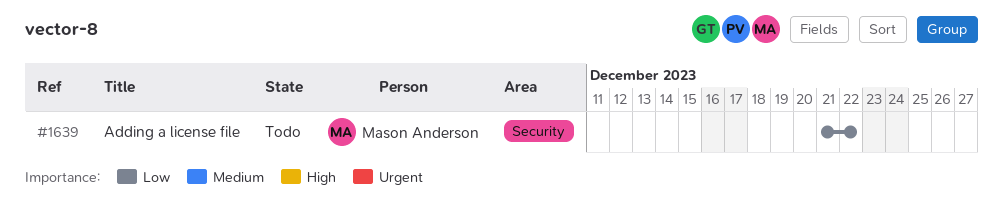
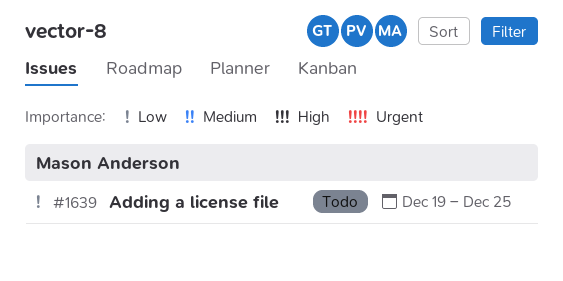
#1639, start: Dec 21 -> Dec 19
#1639, due: Dec 22 -> Dec 25

